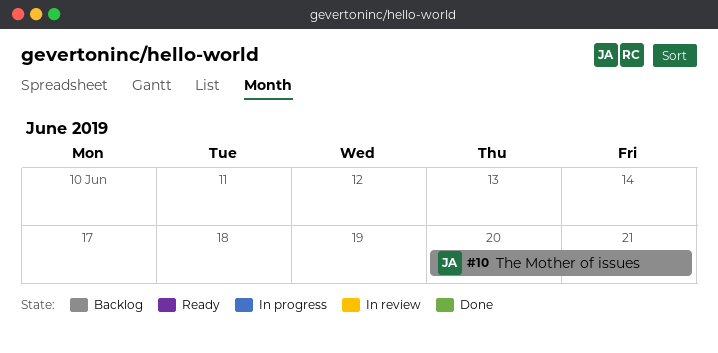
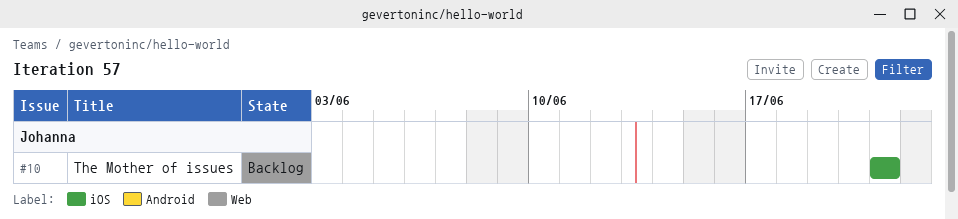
#10, start: Jun 20 -> Jun 21

